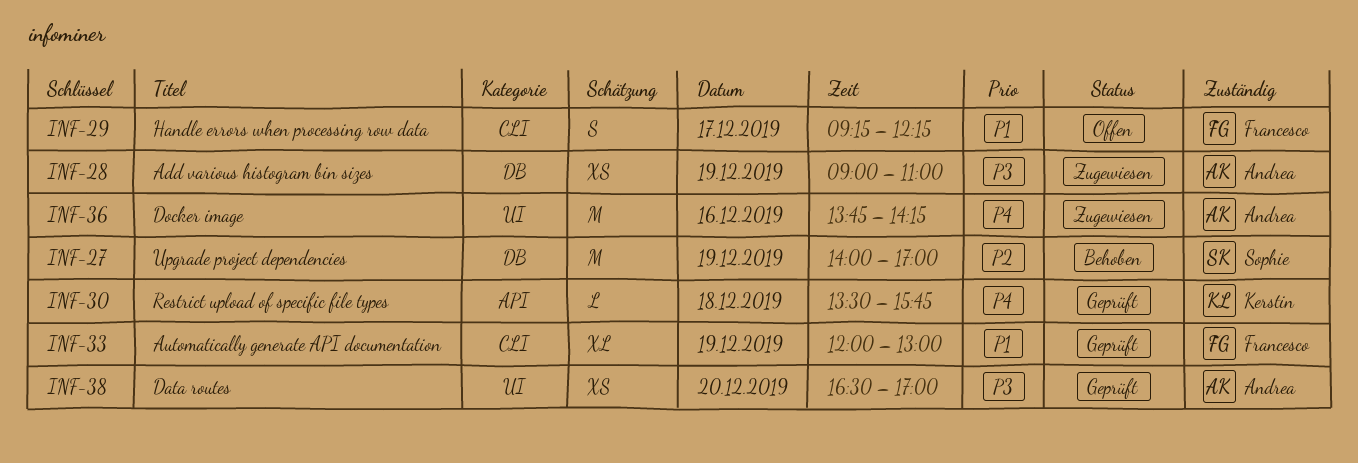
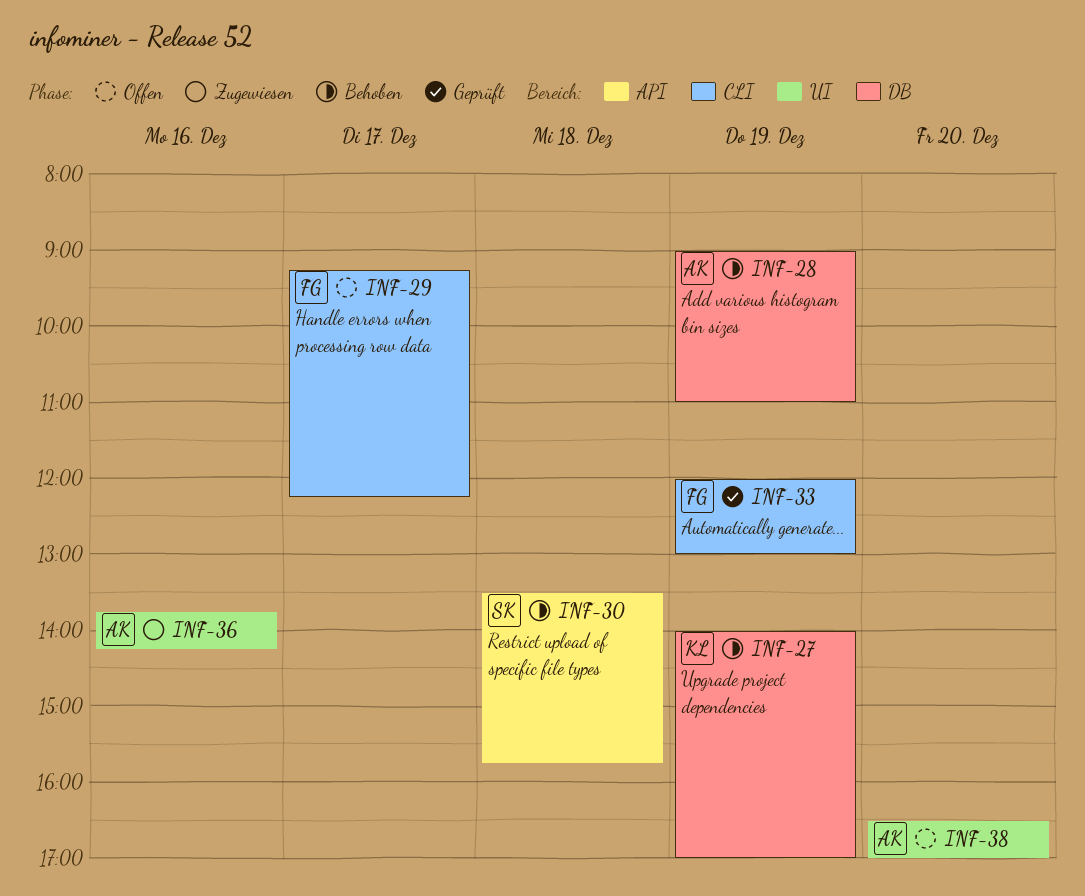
INF-27, owner: Sophie -> Kerstin
INF-28, status: Zugewiesen -> Behoben
INF-30, status: Geprüft -> Behoben
INF-30, owner: Kerstin -> Sophie
INF-38, status: Geprüft -> Offen

